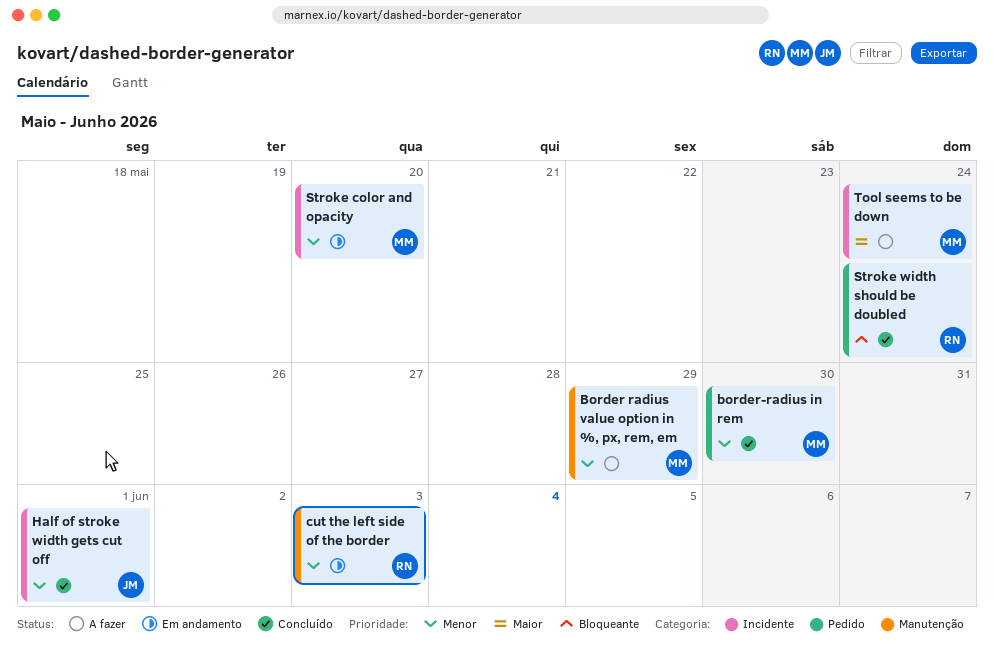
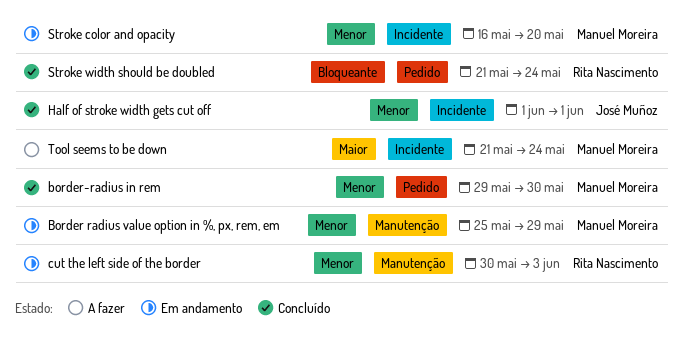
Border radius value option in %, px, rem, em, status: A fazer -> Em andamento

